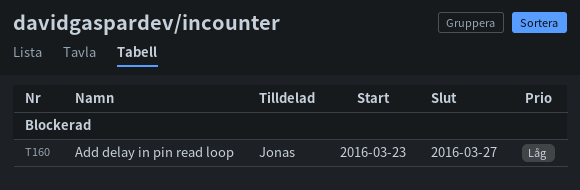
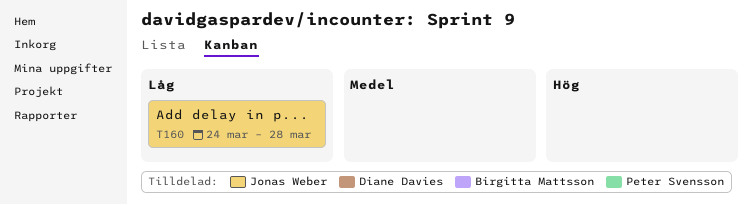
T160, start: Mar 23 -> Mar 24
T160, due: Mar 27 -> Mar 28

